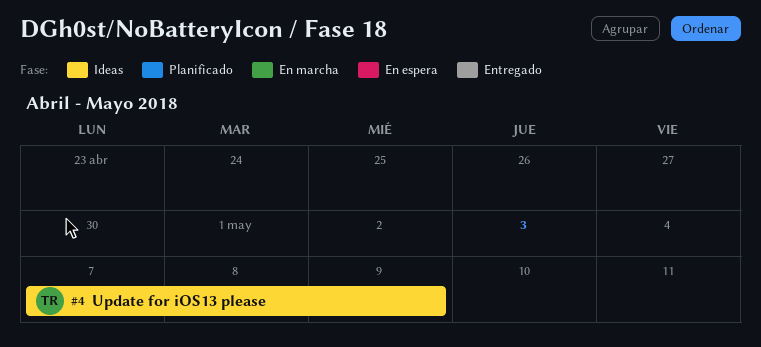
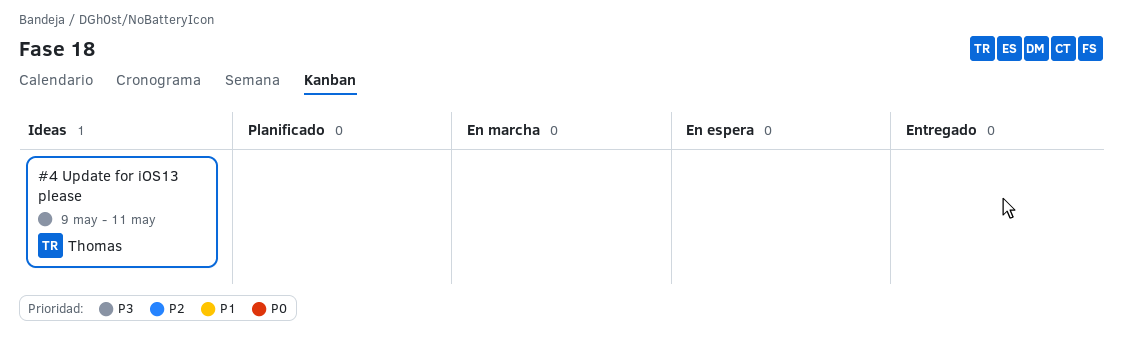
#4, start: May 7 -> May 9
#4, due: May 9 -> May 11

